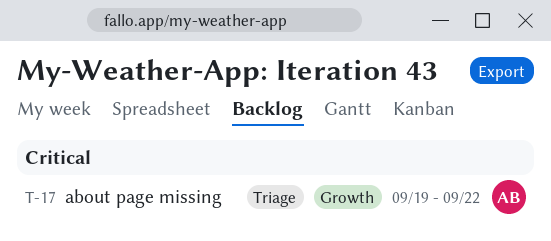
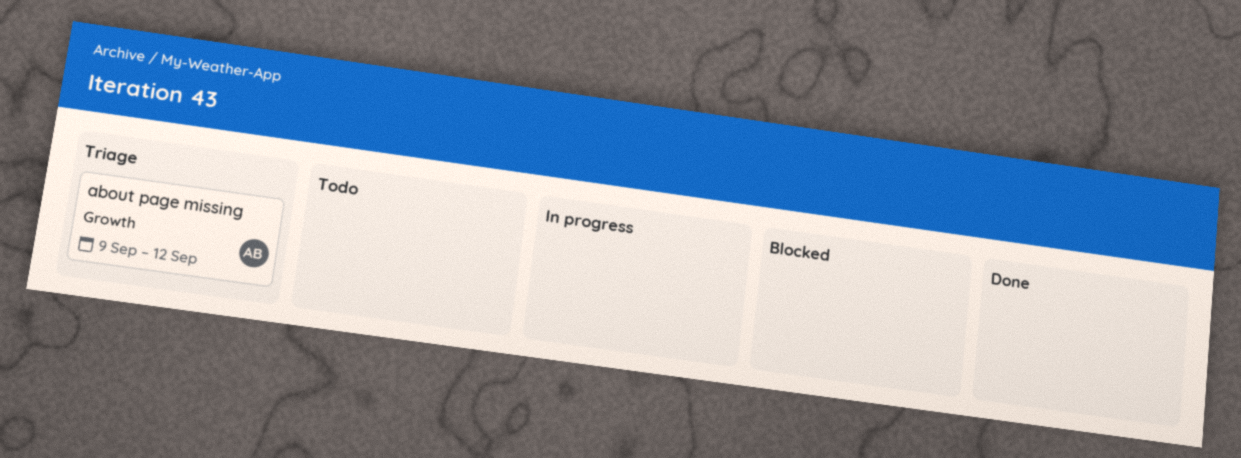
about page missing, start: Sep 19 -> Sep 9
about page missing, due: Sep 22 -> Sep 12

